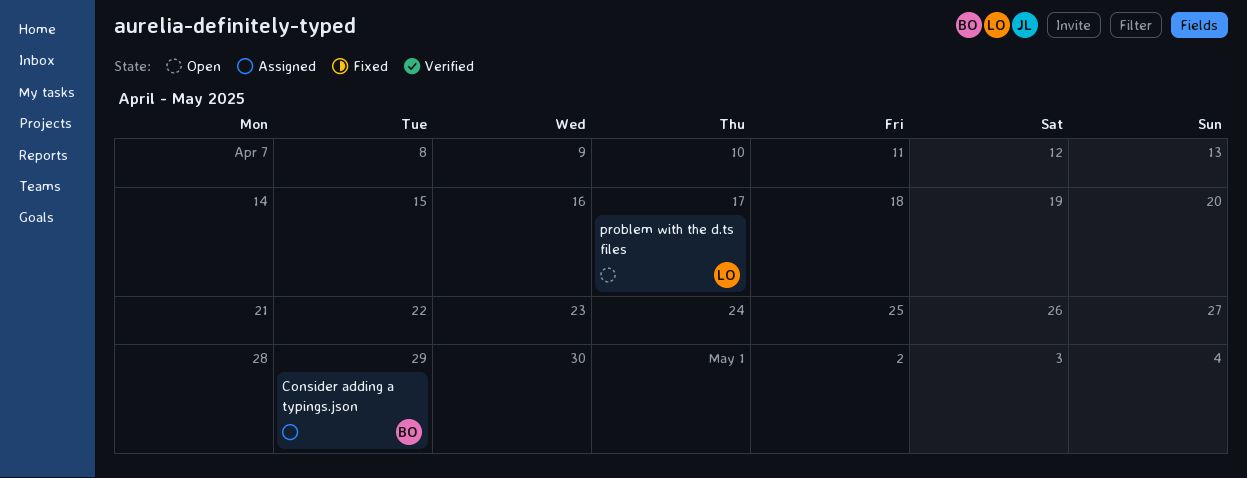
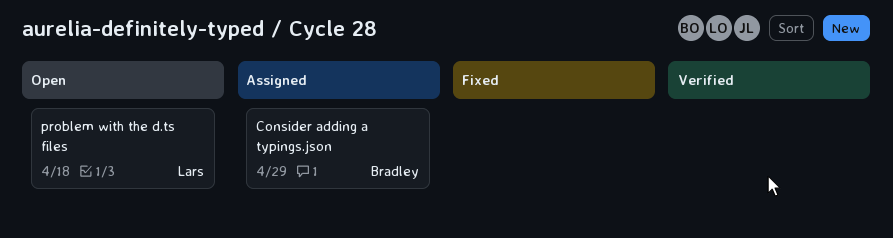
problem with the d.ts files, due: Apr 17 -> Apr 18

